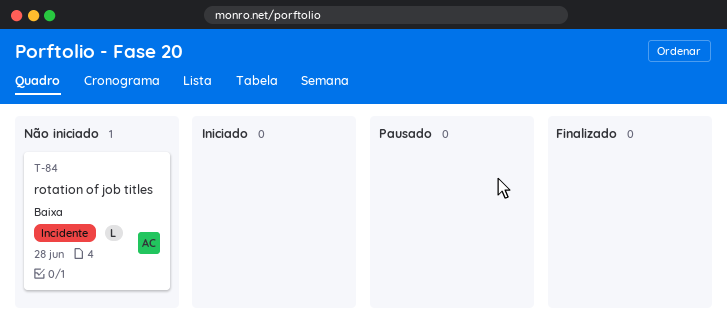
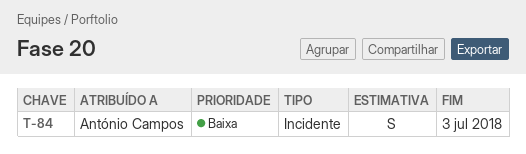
T-84, estimate: L -> S
T-84, due: Jun 28 -> Jul 3

